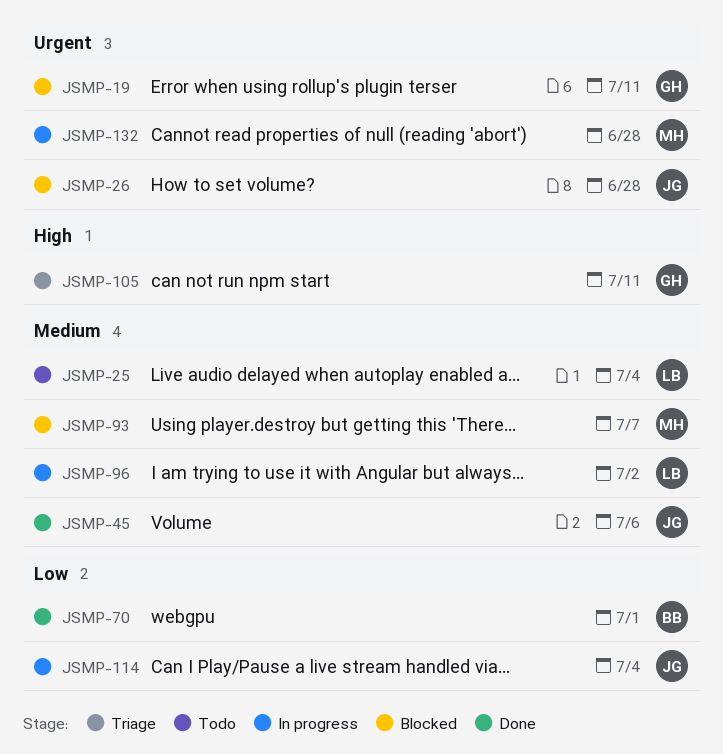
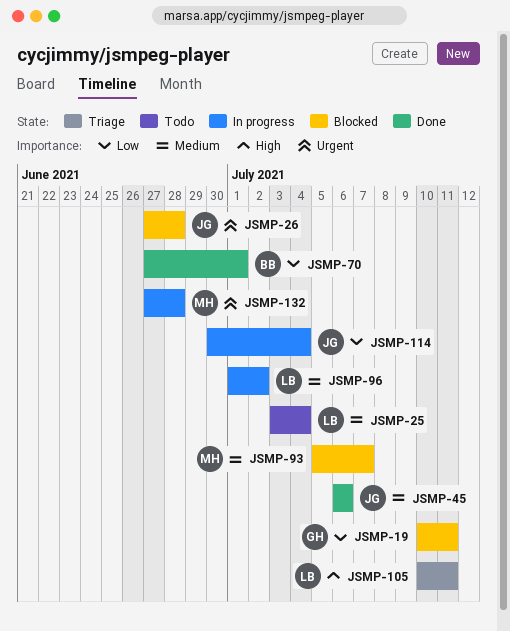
JSMP-19, priority: Urgent -> Low
JSMP-105, owner: GH -> LB

